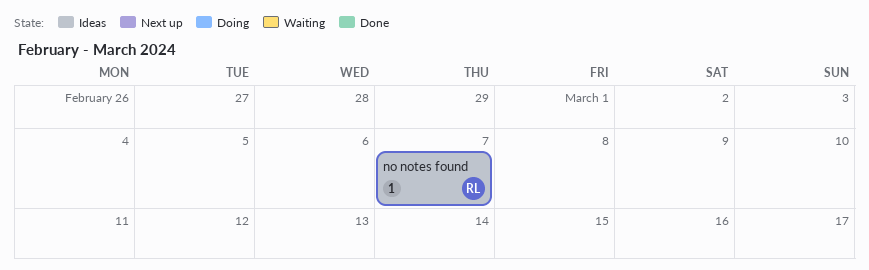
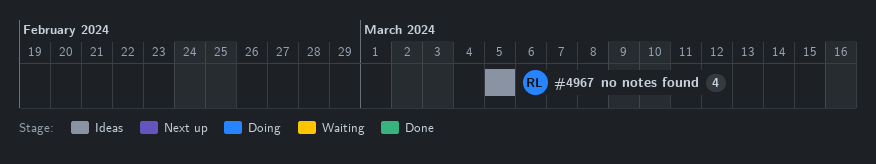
no notes found, estimate: 1 -> 4
no notes found, due: Mar 7 -> Mar 5

